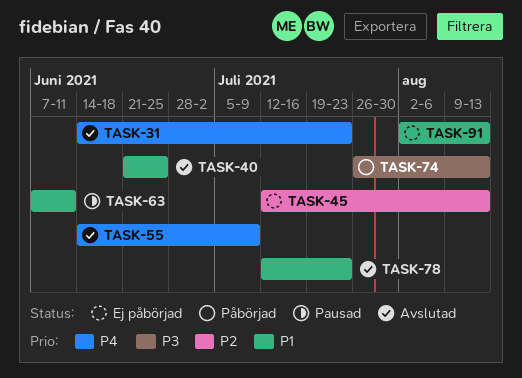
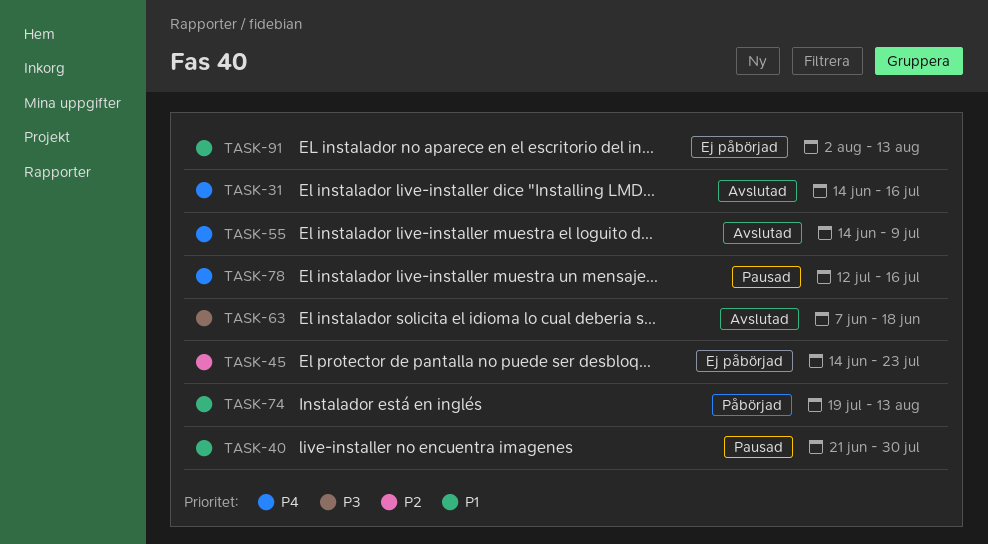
TASK-31, due: Jul 23 -> Jul 16
TASK-40, status: Avslutad -> Pausad
TASK-40, due: Jun 25 -> Jul 30
TASK-45, start: Jul 12 -> Jun 14
TASK-45, due: Aug 13 -> Jul 23
TASK-63, status: Pausad -> Avslutad
TASK-63, priority: P1 -> P3
TASK-63, due: Jun 11 -> Jun 18
TASK-74, priority: P3 -> P1
TASK-74, start: Jul 26 -> Jul 19
TASK-78, status: Avslutad -> Pausad
TASK-78, priority: P1 -> P4
TASK-78, due: Jul 23 -> Jul 16

